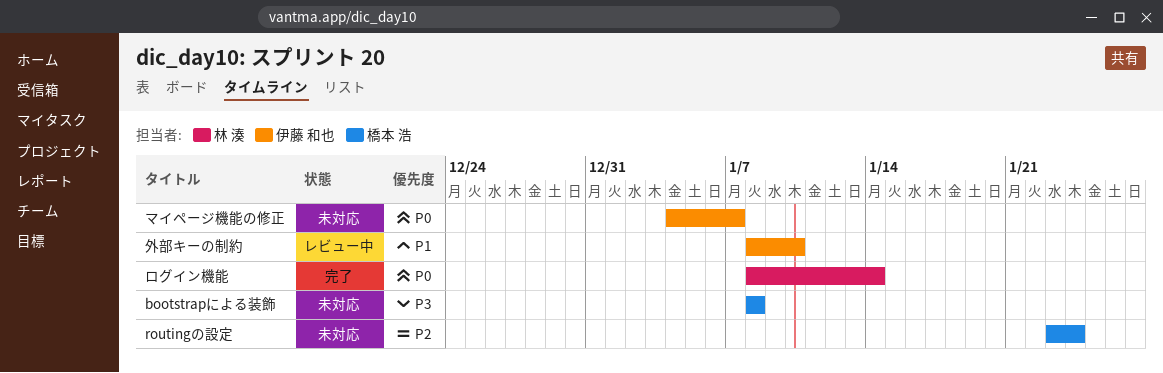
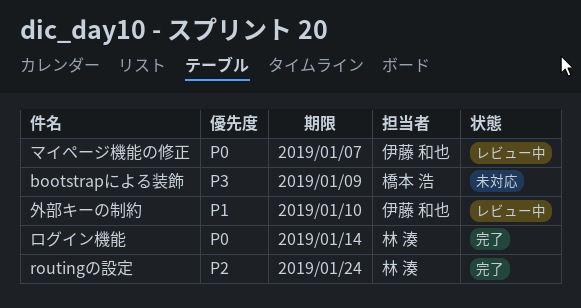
bootstrapによる装飾, due: Jan 8 -> Jan 9
routingの設定, status: 未対応 -> 完了
routingの設定, owner: 橋本 浩 -> 林 湊
マイページ機能の修正, status: 未対応 -> レビュー中

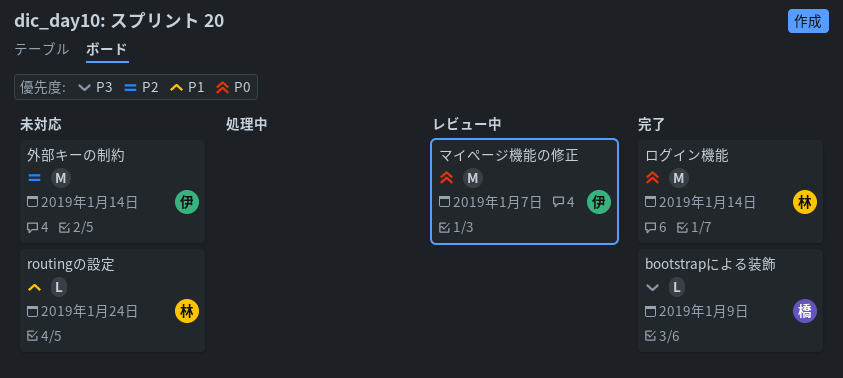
bootstrapによる装飾, status: 未対応 -> 完了
routingの設定, status: 完了 -> 未対応
routingの設定, priority: P2 -> P1
外部キーの制約, status: レビュー中 -> 未対応
外部キーの制約, priority: P1 -> P2
外部キーの制約, due: Jan 10 -> Jan 14

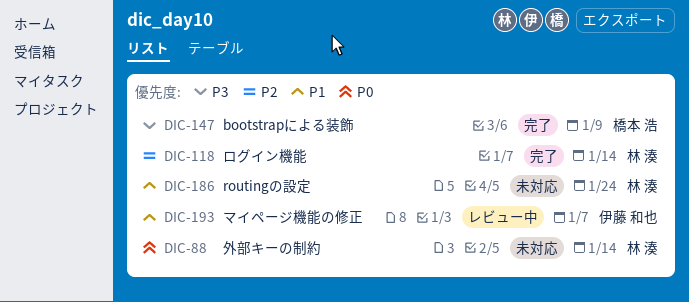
マイページ機能の修正, priority: P0 -> P1
ログイン機能, priority: P0 -> P2
外部キーの制約, owner: 伊藤 和也 -> 林 湊
外部キーの制約, priority: P2 -> P0

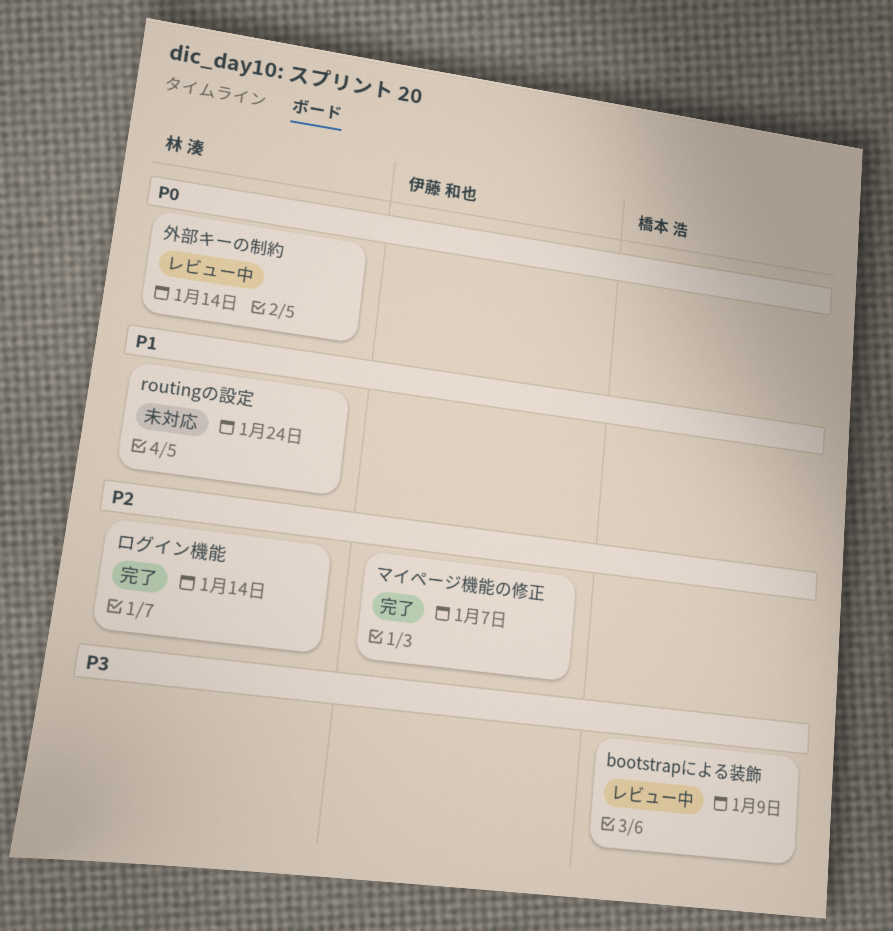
bootstrapによる装飾, status: 完了 -> レビュー中
マイページ機能の修正, status: レビュー中 -> 完了
マイページ機能の修正, priority: P1 -> P2
外部キーの制約, status: 未対応 -> レビュー中

